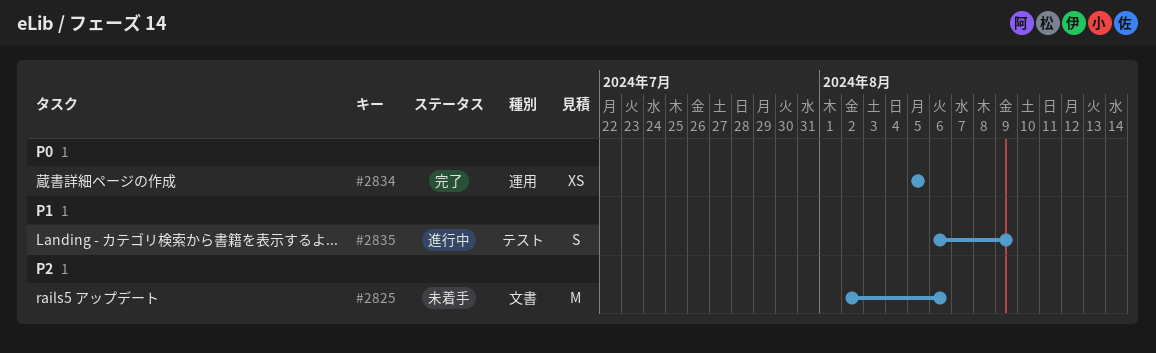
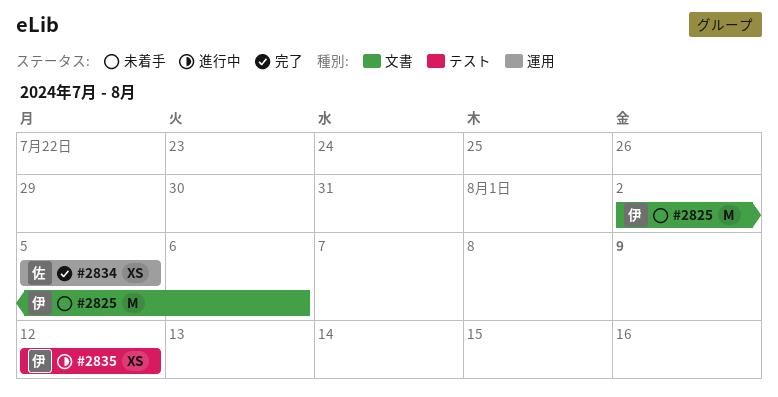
#2835, estimate: S -> XS
#2835, start: Aug 6 -> Aug 12
#2835, due: Aug 9 -> Aug 12

